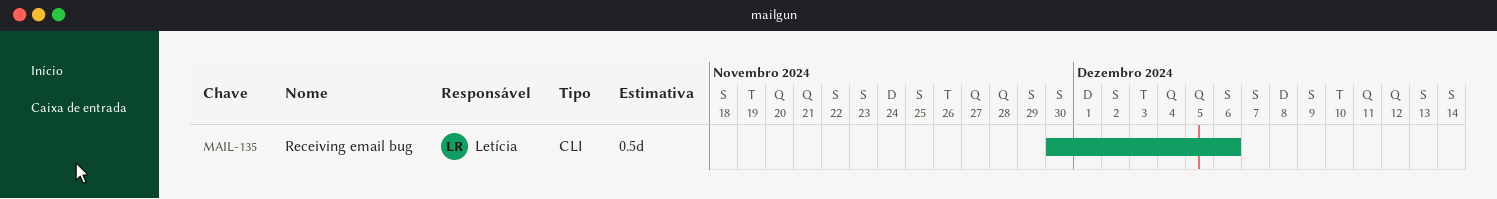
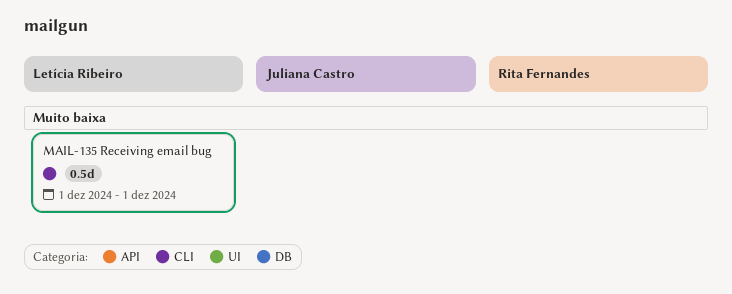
MAIL-135, start: Nov 30 -> Dec 1
MAIL-135, due: Dec 6 -> Dec 1

